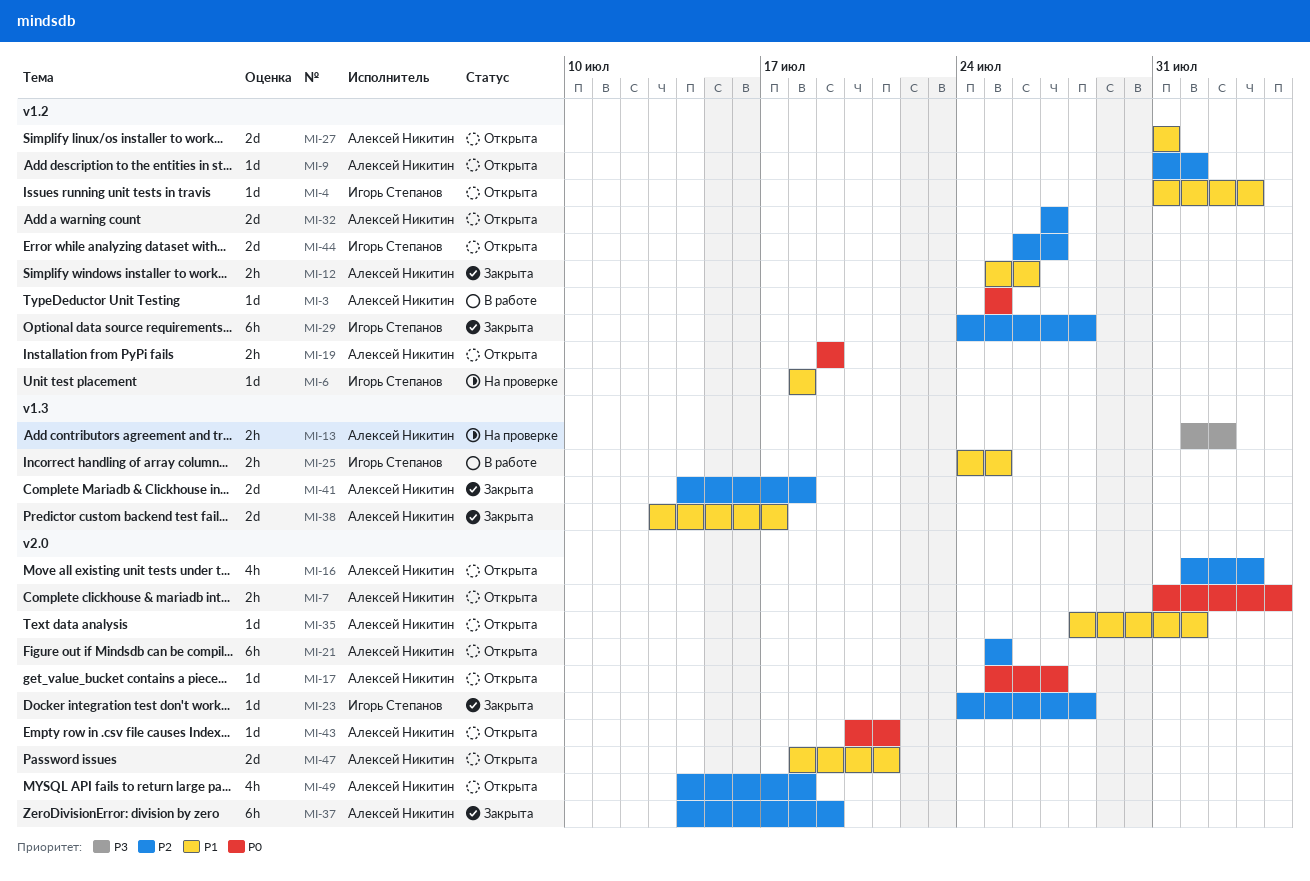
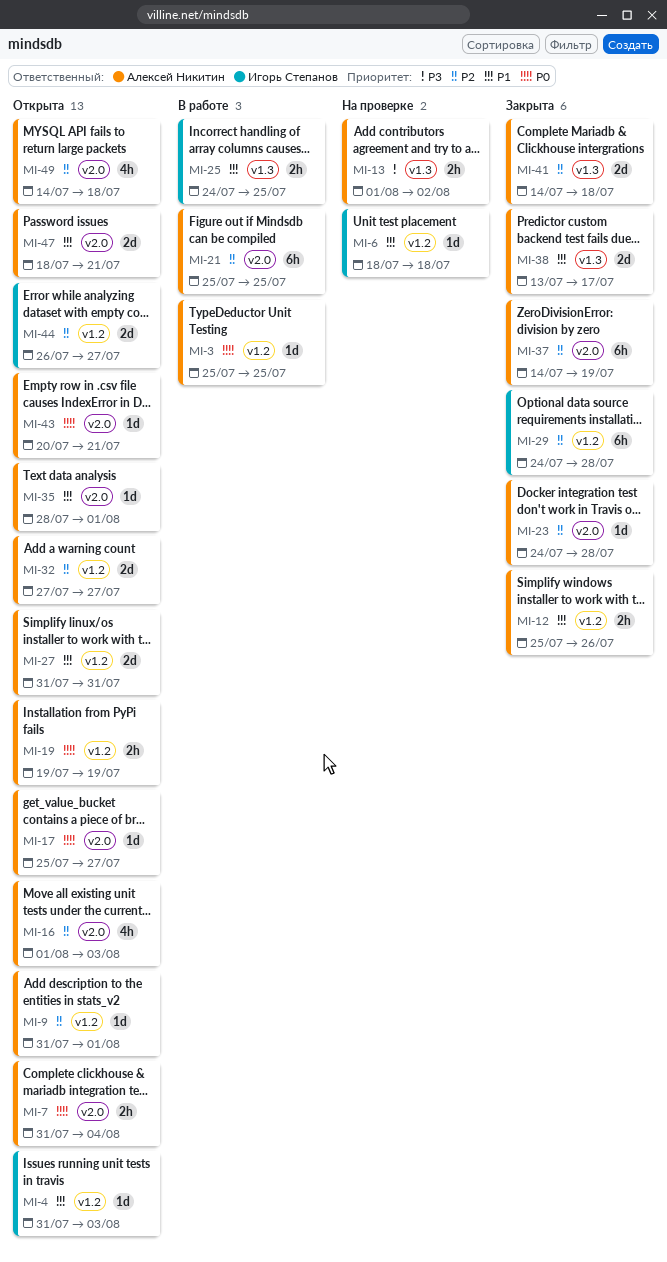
MI-21, status: Открыта -> В работе
MI-23, owner: Игорь Степанов -> Алексей Никитин

